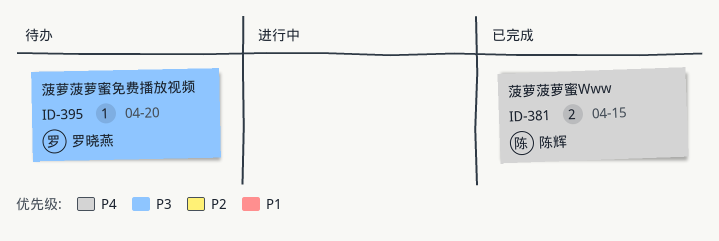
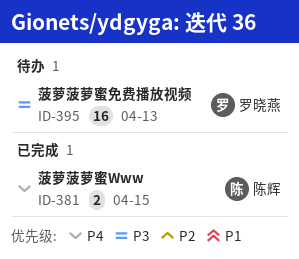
ID-395, estimate: 1 -> 16
ID-395, due: Apr 20 -> Apr 13

